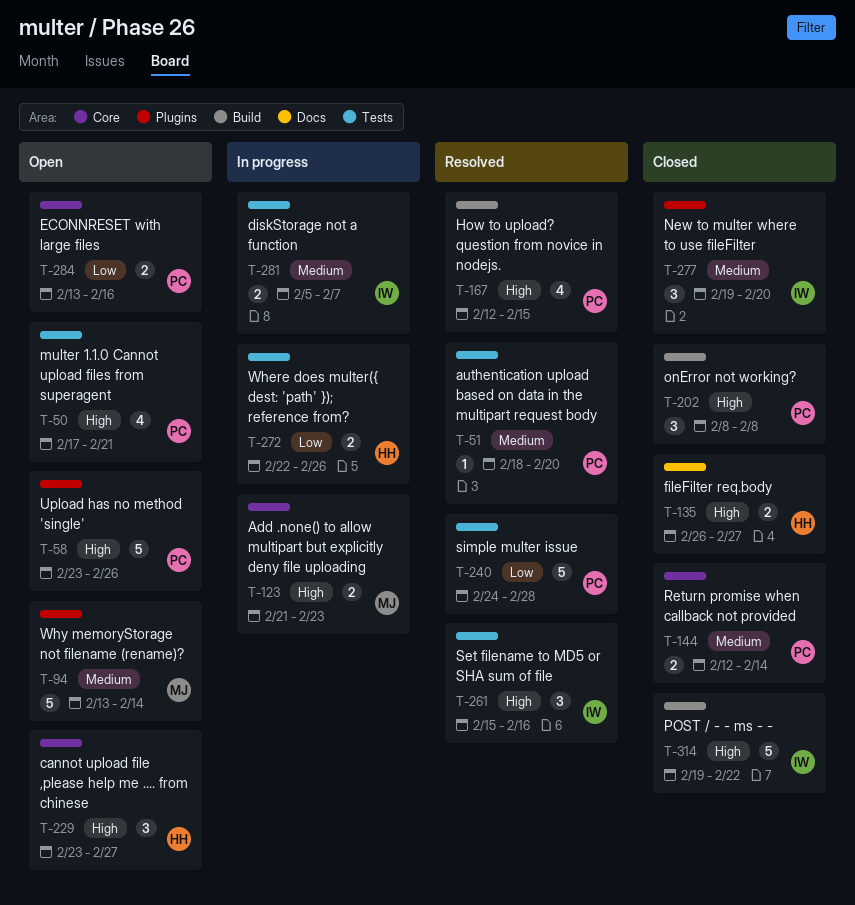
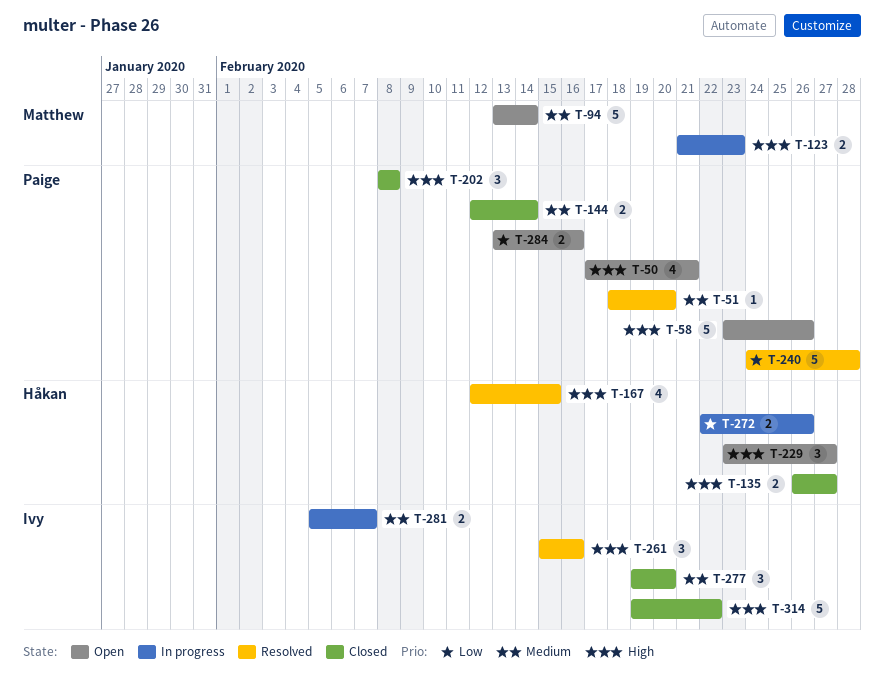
T-167, owner: Paige -> Håkan

